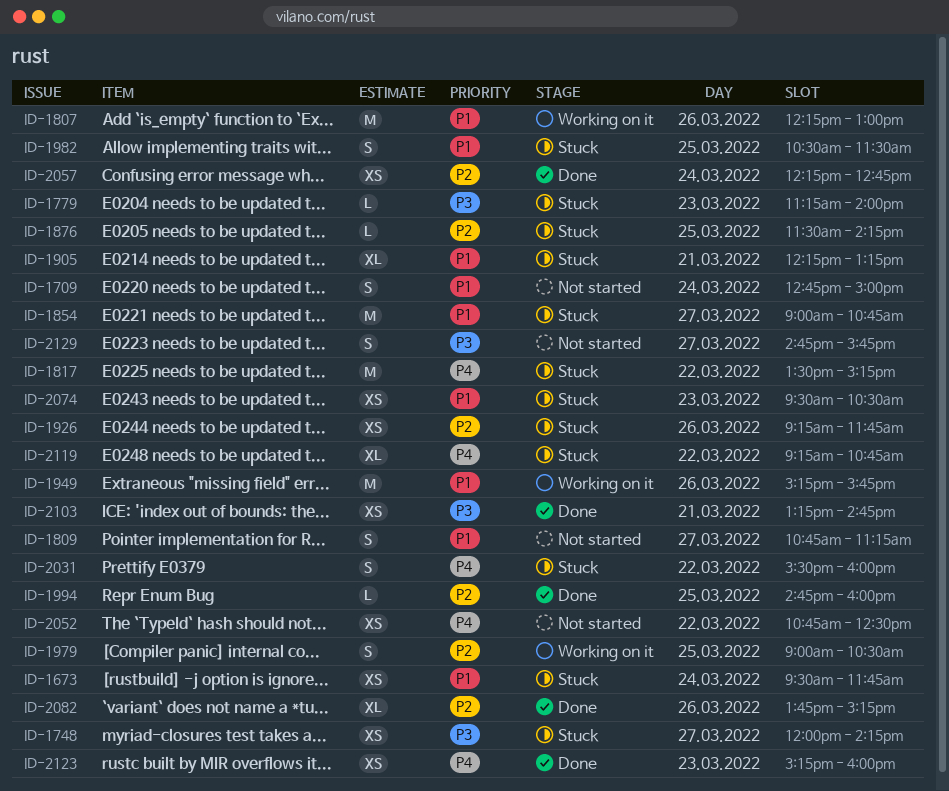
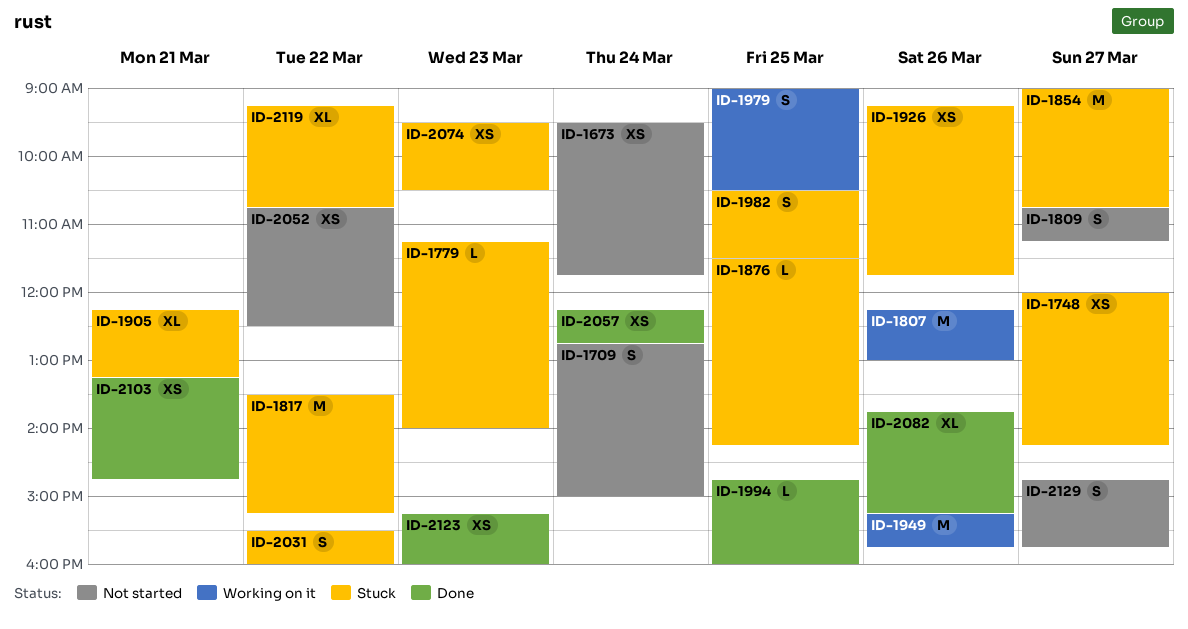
ID-1673, status: Stuck -> Not started

